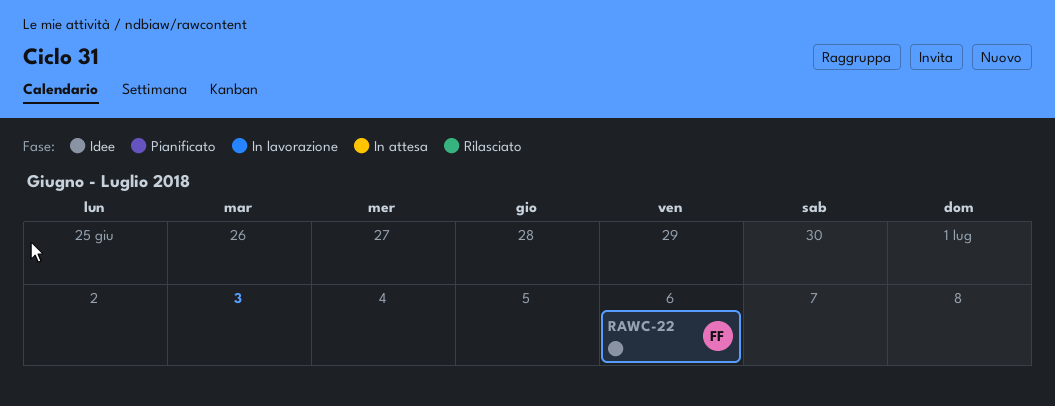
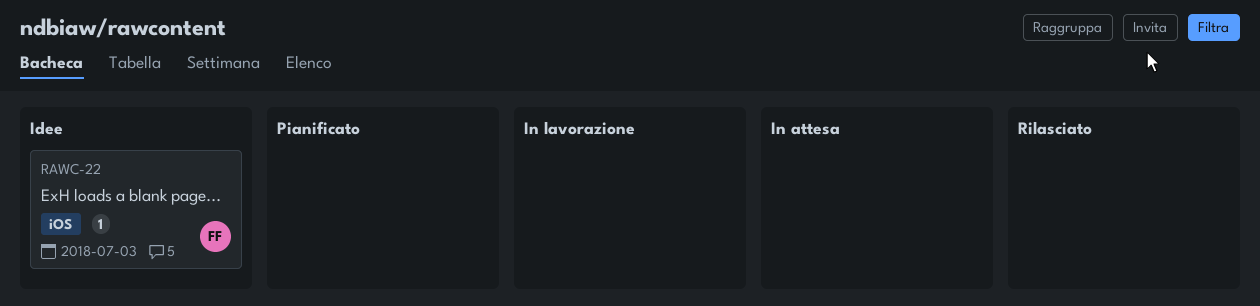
RAWC-22, due: Jul 6 -> Jul 3

